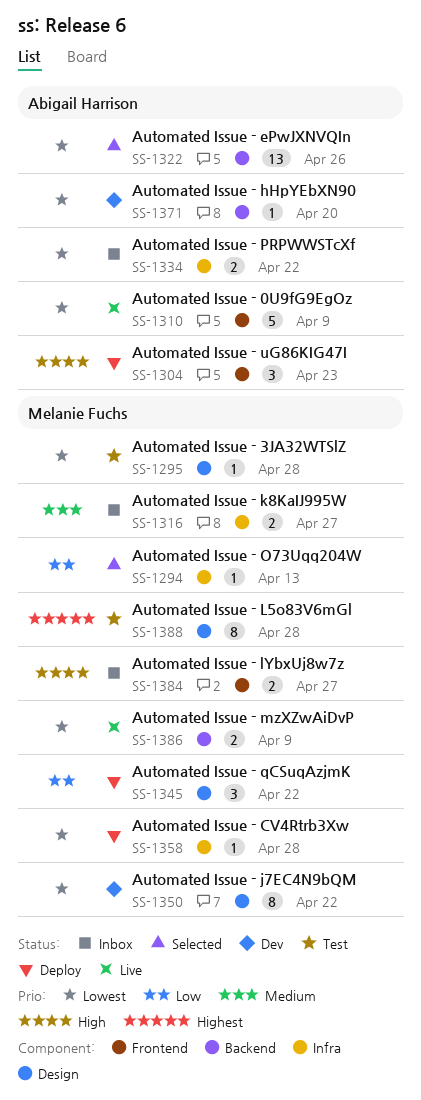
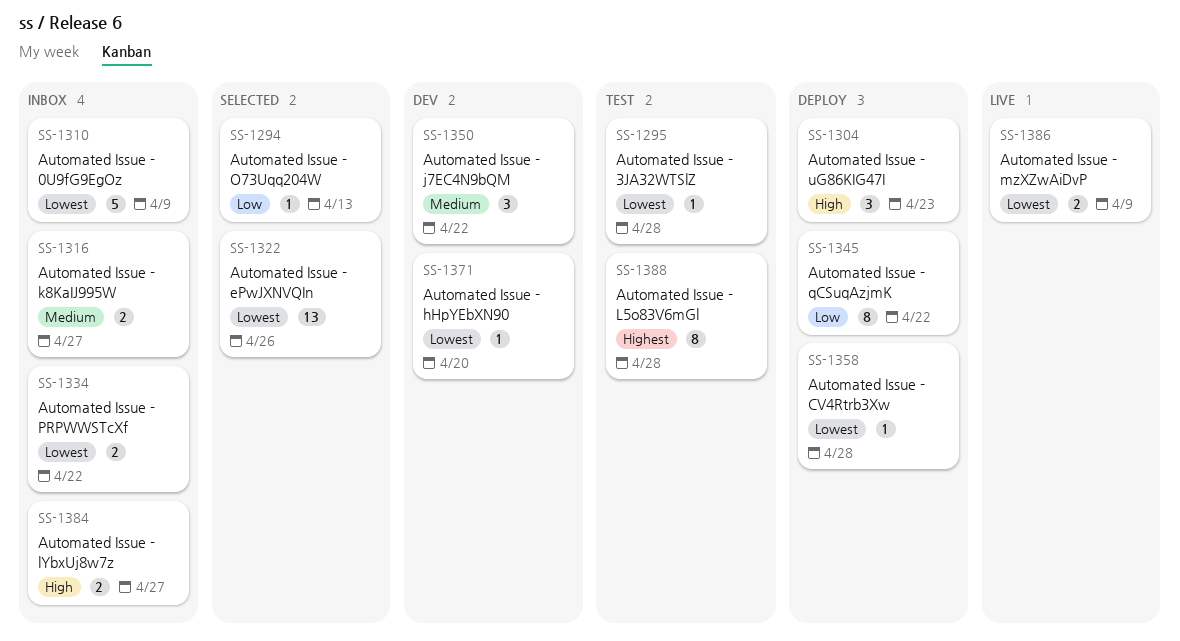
SS-1310, status: Live -> Inbox
SS-1345, estimate: 3 -> 8
SS-1350, priority: Lowest -> Medium
SS-1350, estimate: 8 -> 3

